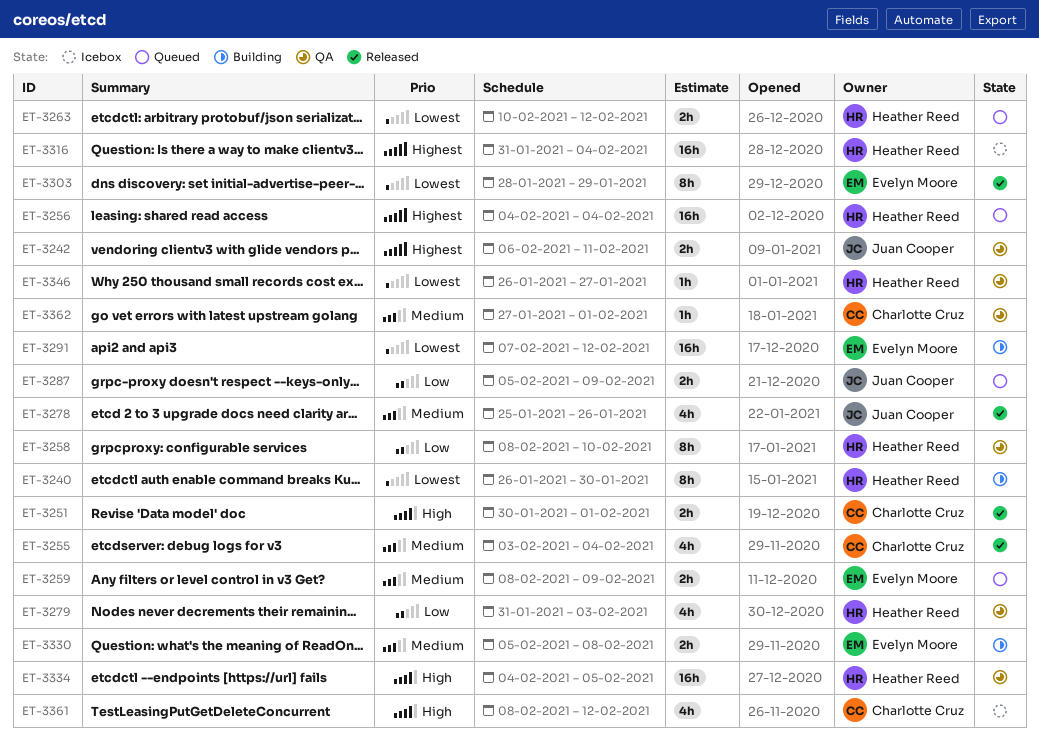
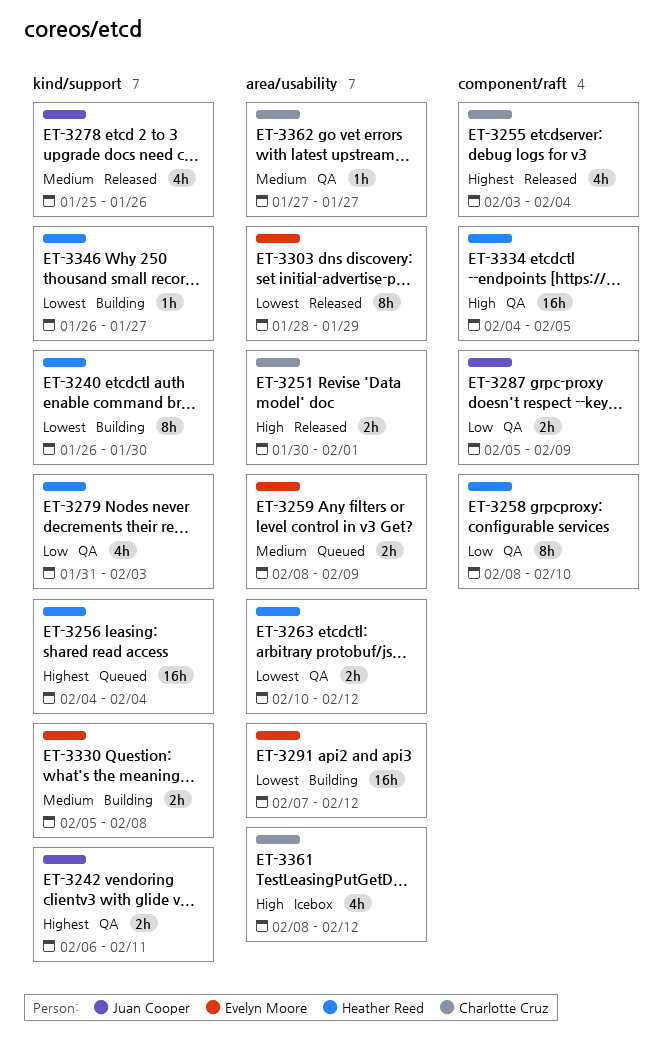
ET-3255, priority: Medium -> Highest
ET-3263, status: Queued -> QA
ET-3287, status: Queued -> QA
ET-3316: present -> none
ET-3346, status: QA -> Building
ET-3362, due: Feb 1 -> Jan 27

